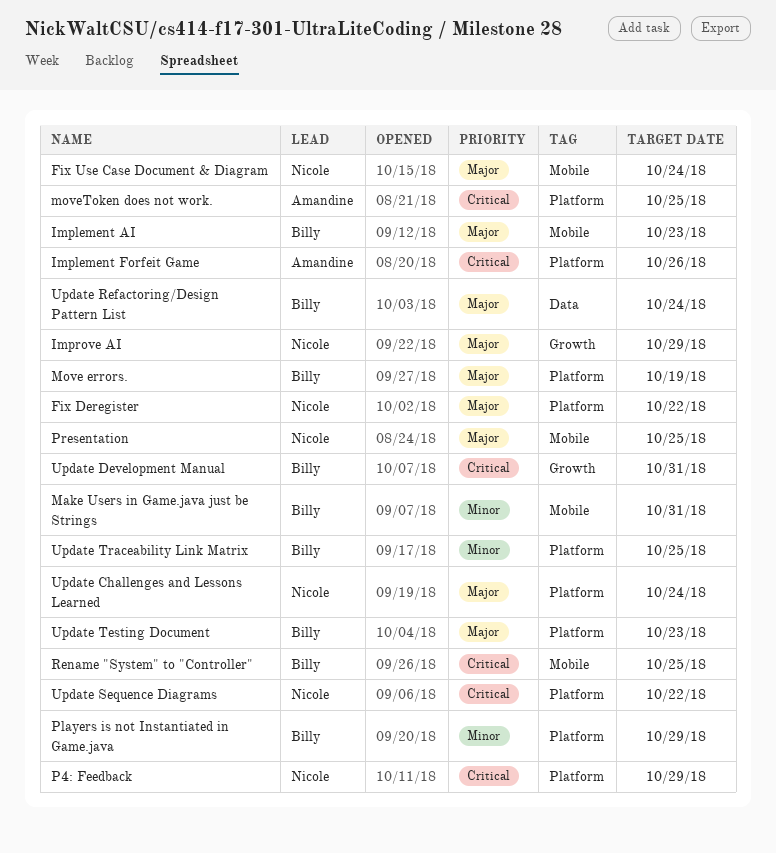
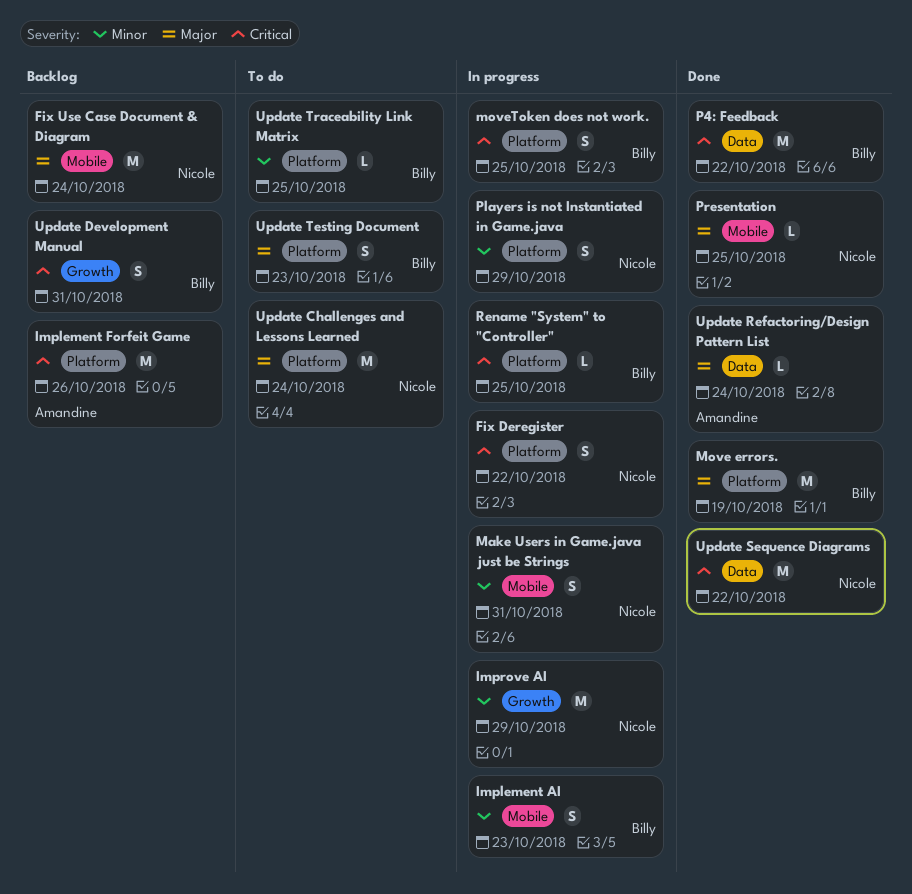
Fix Deregister, priority: Major -> Critical
Implement AI, priority: Major -> Minor
Improve AI, priority: Major -> Minor
Make Users in Game.java just be Strings, owner: Billy -> Nicole
moveToken does not work., owner: Amandine -> Billy
P4: Feedback, owner: Nicole -> Billy
P4: Feedback, label: Platform -> Data
P4: Feedback, due: Oct 29 -> Oct 22
Players is not Instantiated in Game.java, owner: Billy -> Nicole
Rename "System" to "Controller", label: Mobile -> Platform
Update Refactoring/Design Pattern List, owner: Billy -> Amandine
Update Sequence Diagrams, label: Platform -> Data

